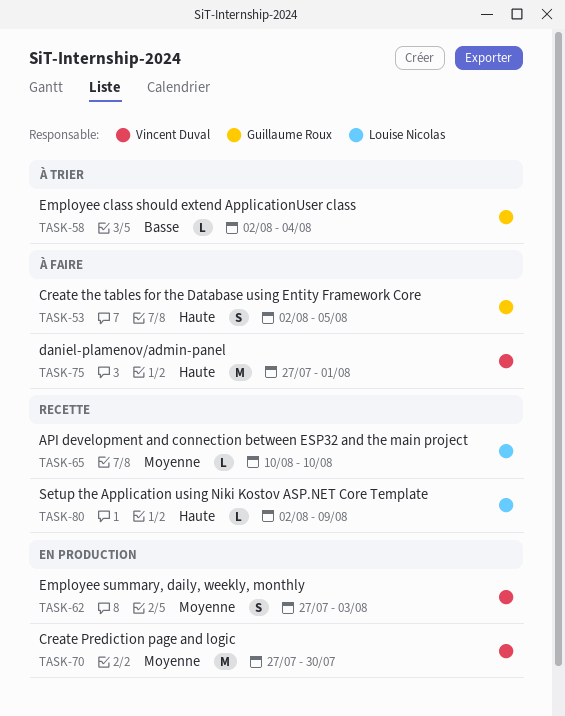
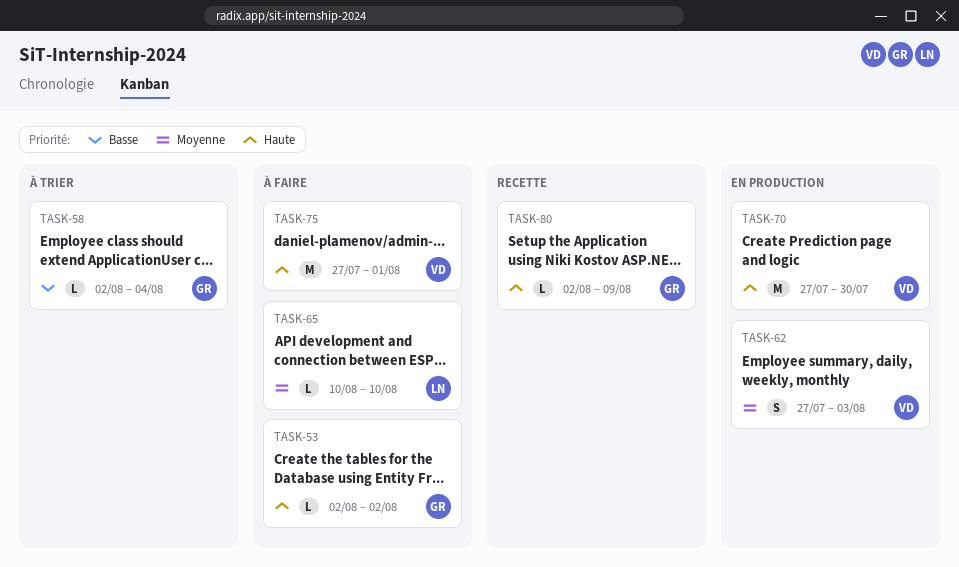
TASK-53, estimate: S -> L
TASK-53, due: Aug 5 -> Aug 2
TASK-65, status: Recette -> À faire
TASK-70, priority: Moyenne -> Haute
TASK-80, owner: Louise Nicolas -> Guillaume Roux

